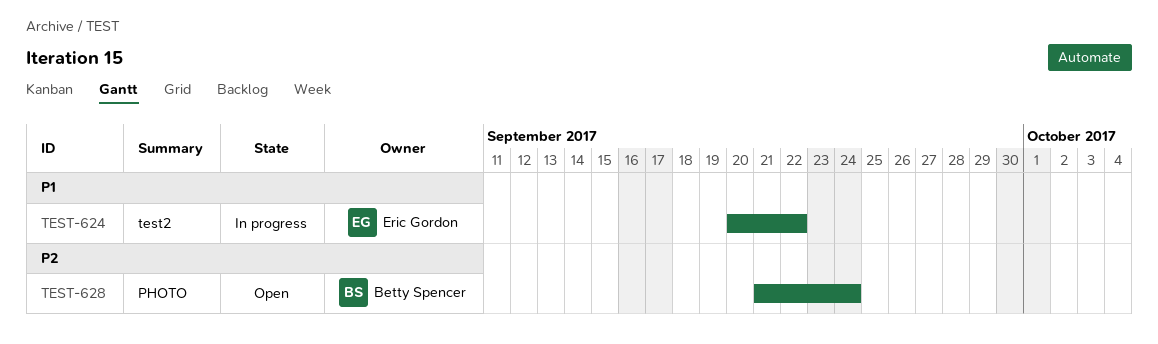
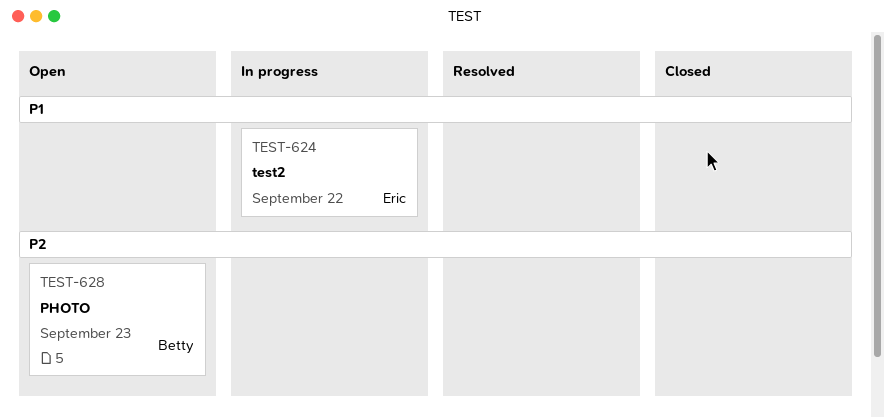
TEST-628, due: Sep 24 -> Sep 23

